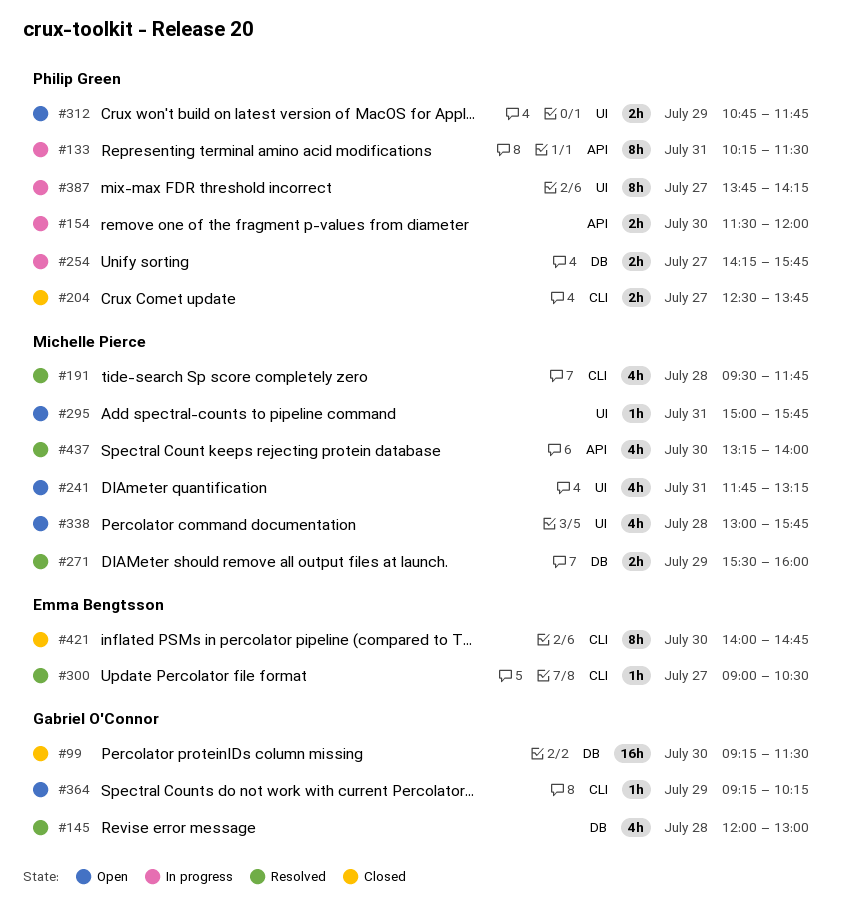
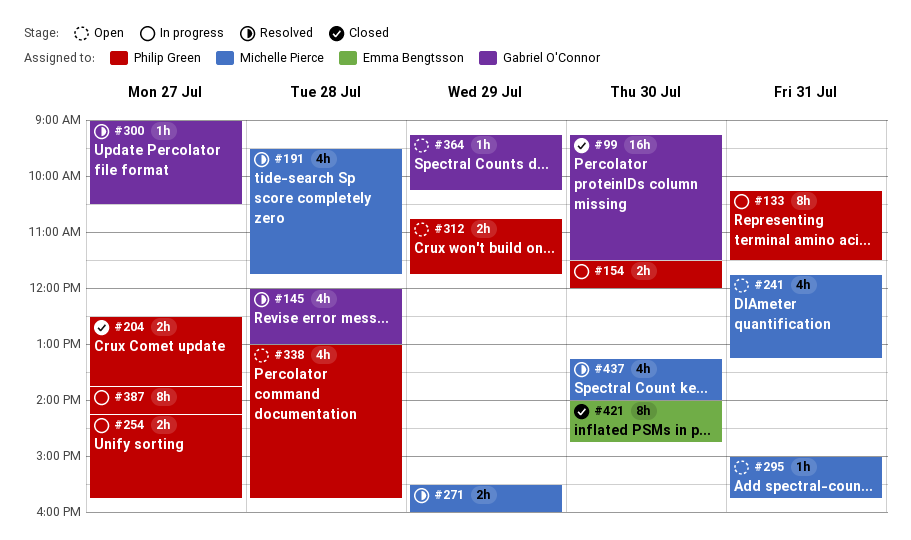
#300, owner: Emma Bengtsson -> Gabriel O'Connor
#338, owner: Michelle Pierce -> Philip Green

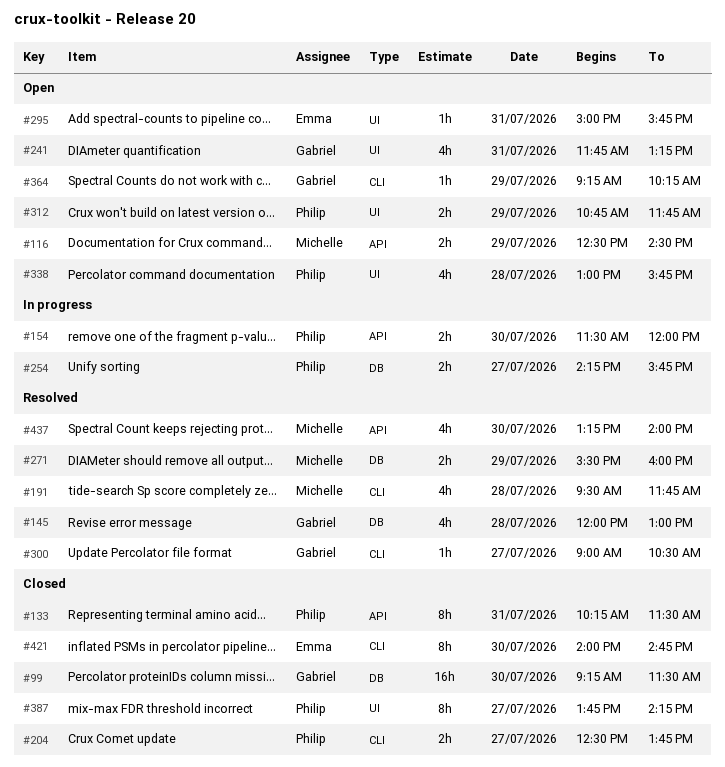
#116: none -> present
#133, status: In progress -> Closed
#241, owner: Michelle Pierce -> Gabriel O'Connor
#295, owner: Michelle Pierce -> Emma Bengtsson
#387, status: In progress -> Closed

